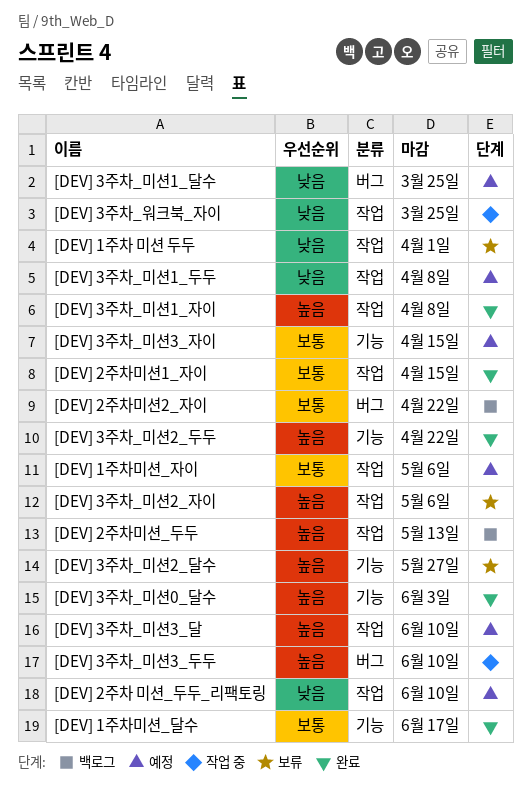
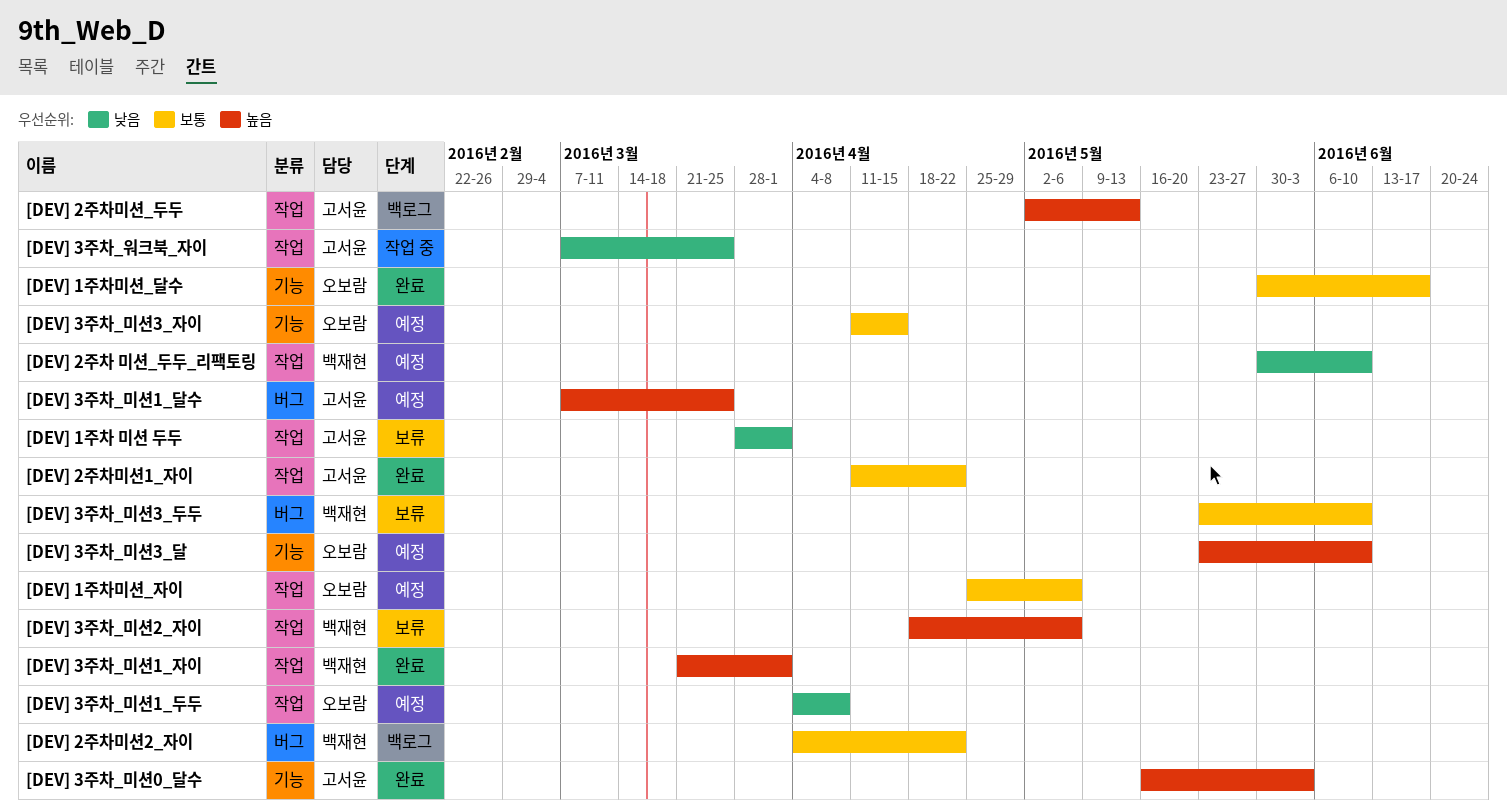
[DEV] 2주차미션1_자이, due: Apr 15 -> Apr 22
[DEV] 3주차_미션1_달수, priority: 낮음 -> 높음
[DEV] 3주차_미션1_자이, due: Apr 8 -> Apr 1
[DEV] 3주차_미션2_달수: present -> none
[DEV] 3주차_미션2_두두: present -> none
[DEV] 3주차_미션3_달, label: 작업 -> 기능
[DEV] 3주차_미션3_두두, status: 작업 중 -> 보류
[DEV] 3주차_미션3_두두, priority: 높음 -> 보통

